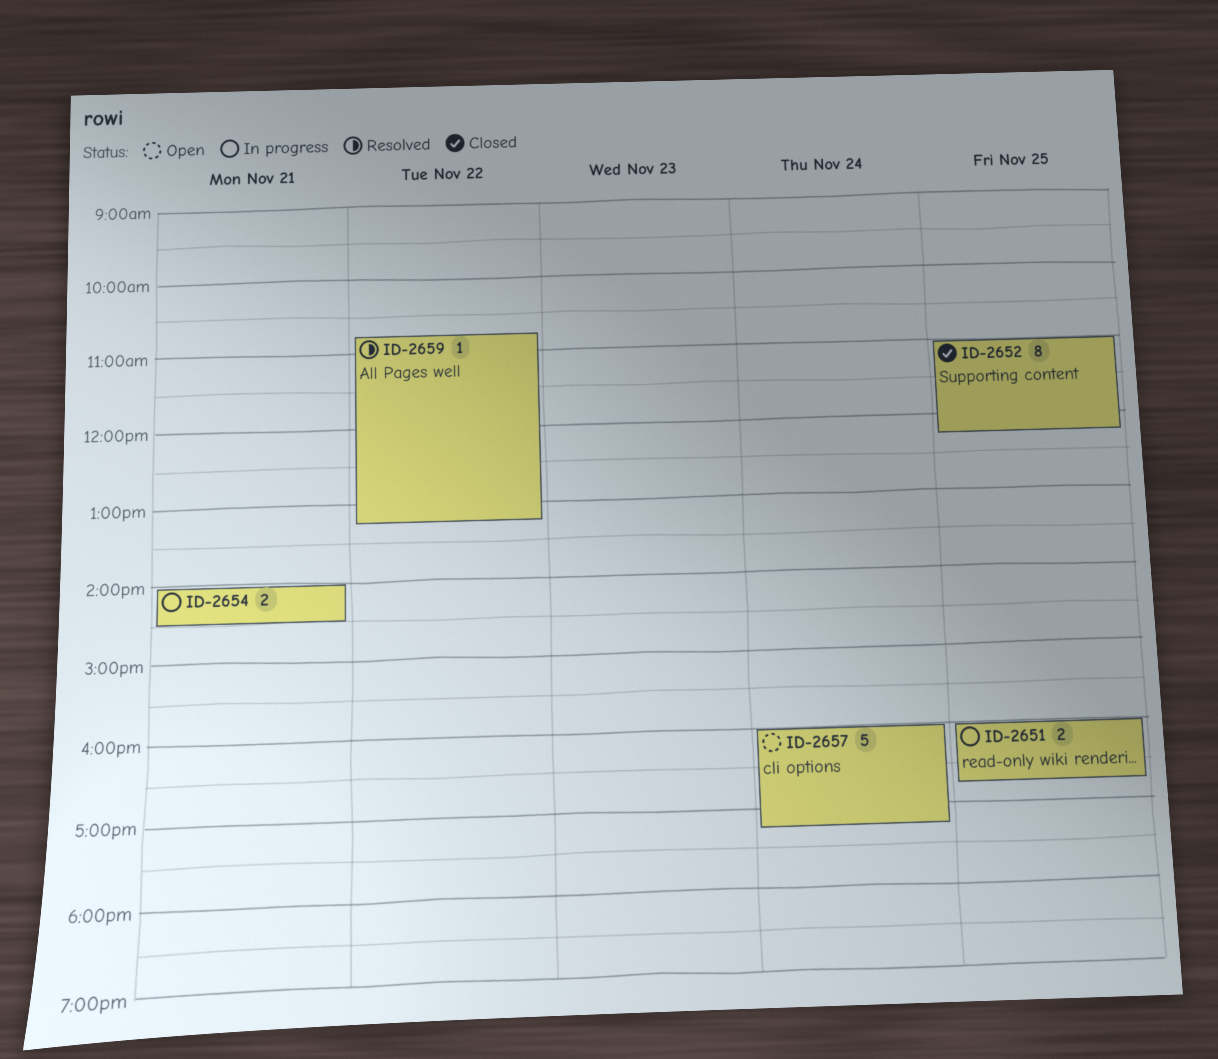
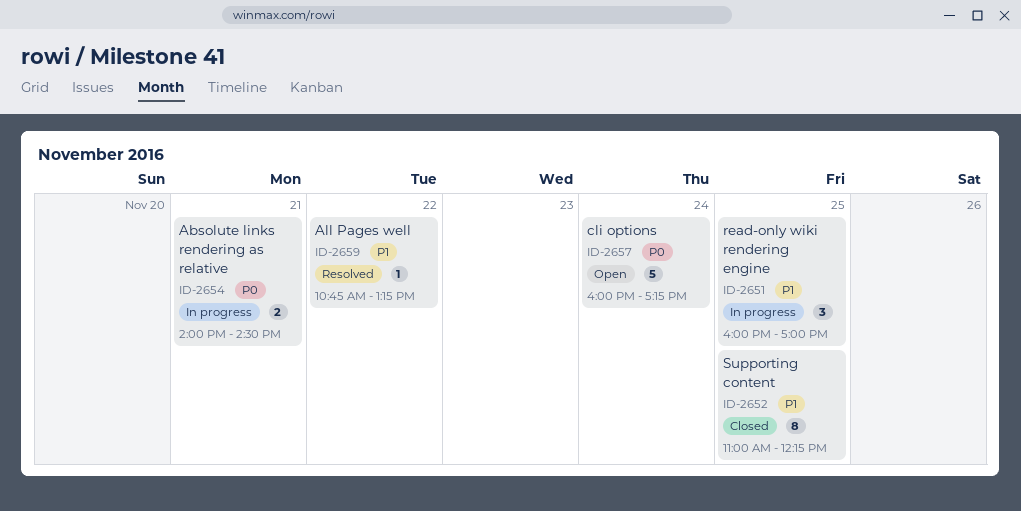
ID-2651, estimate: 2 -> 3
ID-2651, ends: 16:45 -> 17:00

